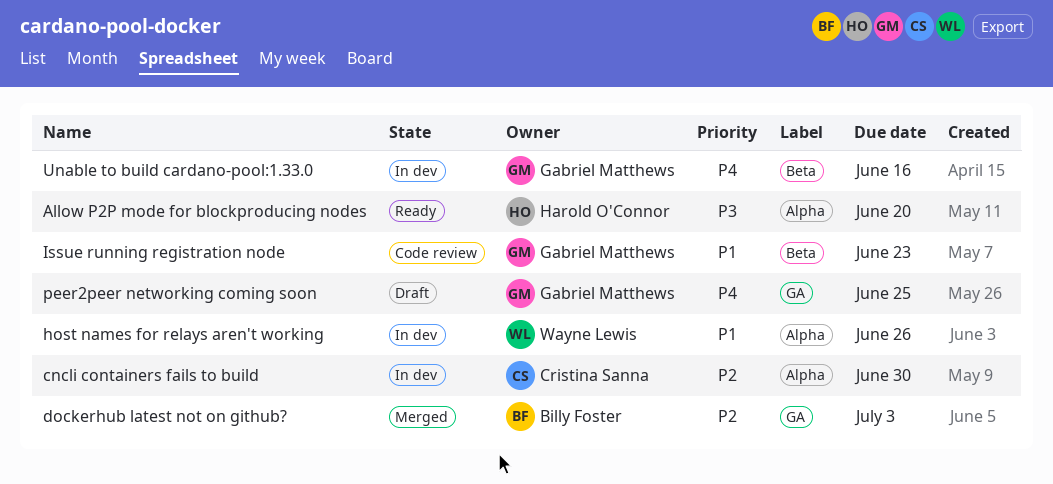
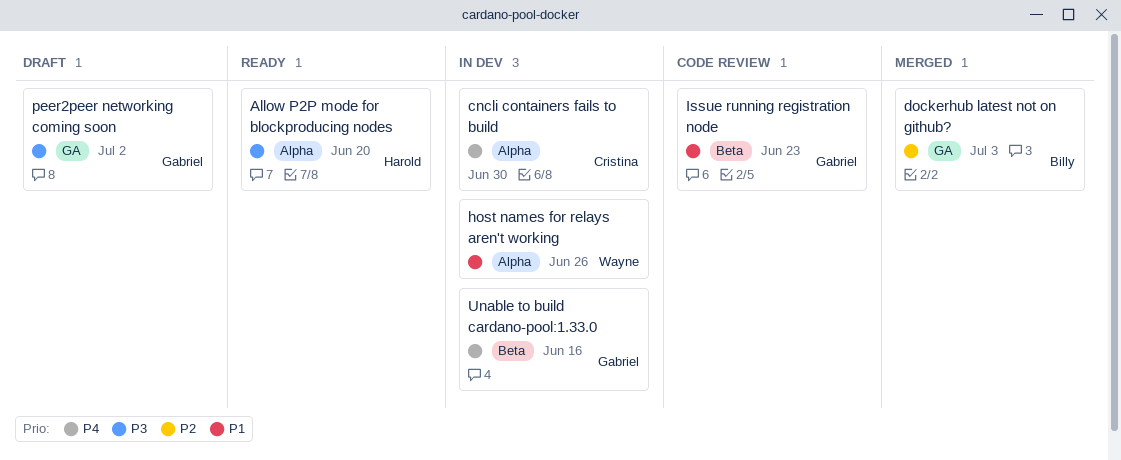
cncli containers fails to build, priority: P2 -> P4
peer2peer networking coming soon, priority: P4 -> P3
peer2peer networking coming soon, due: Jun 25 -> Jul 2

